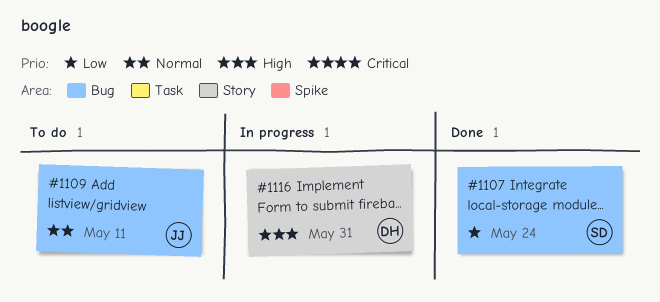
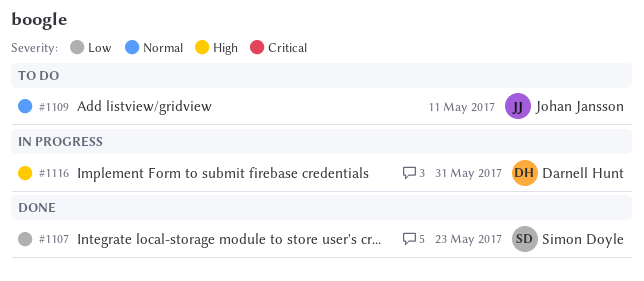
#1107, due: May 24 -> May 23

